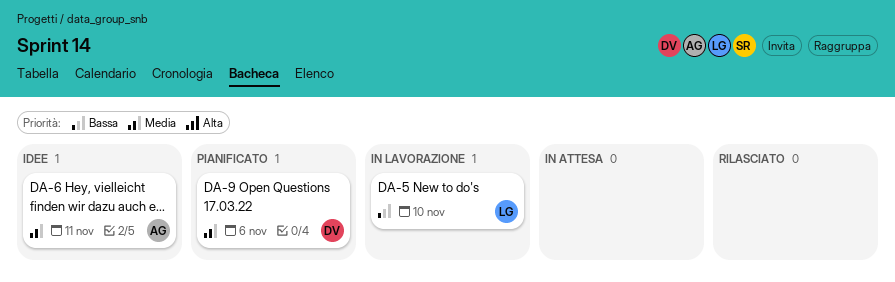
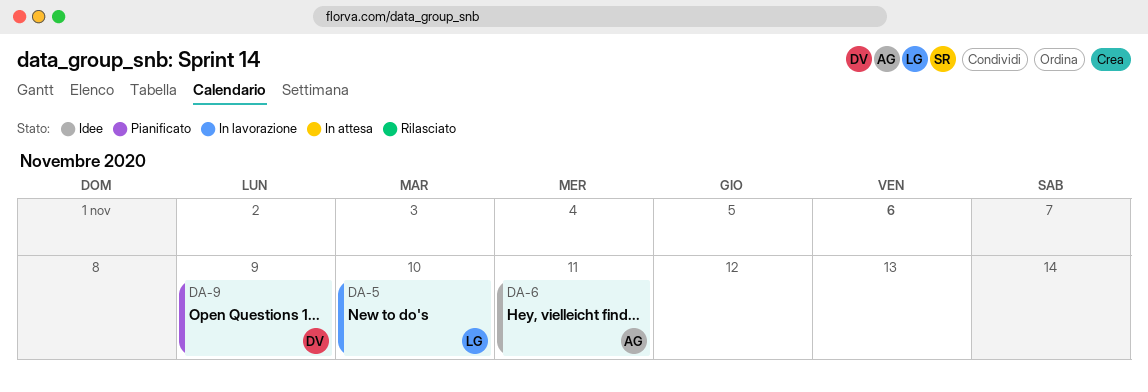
DA-9, due: Nov 6 -> Nov 9

